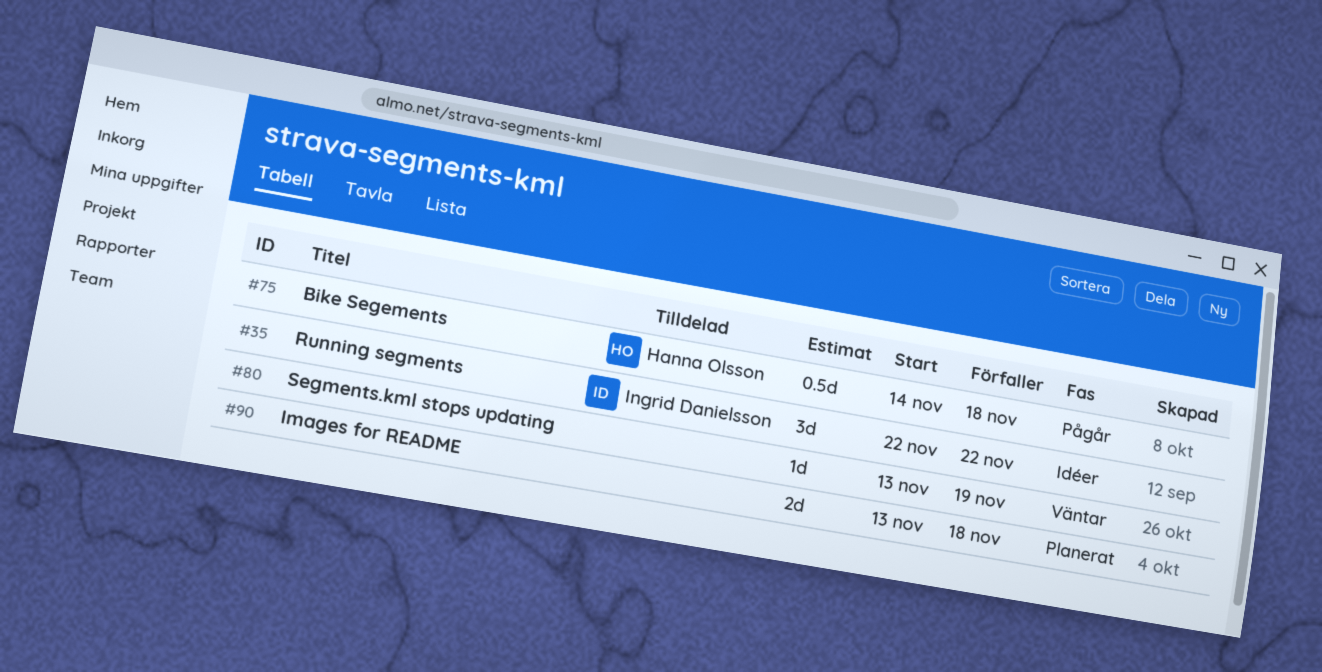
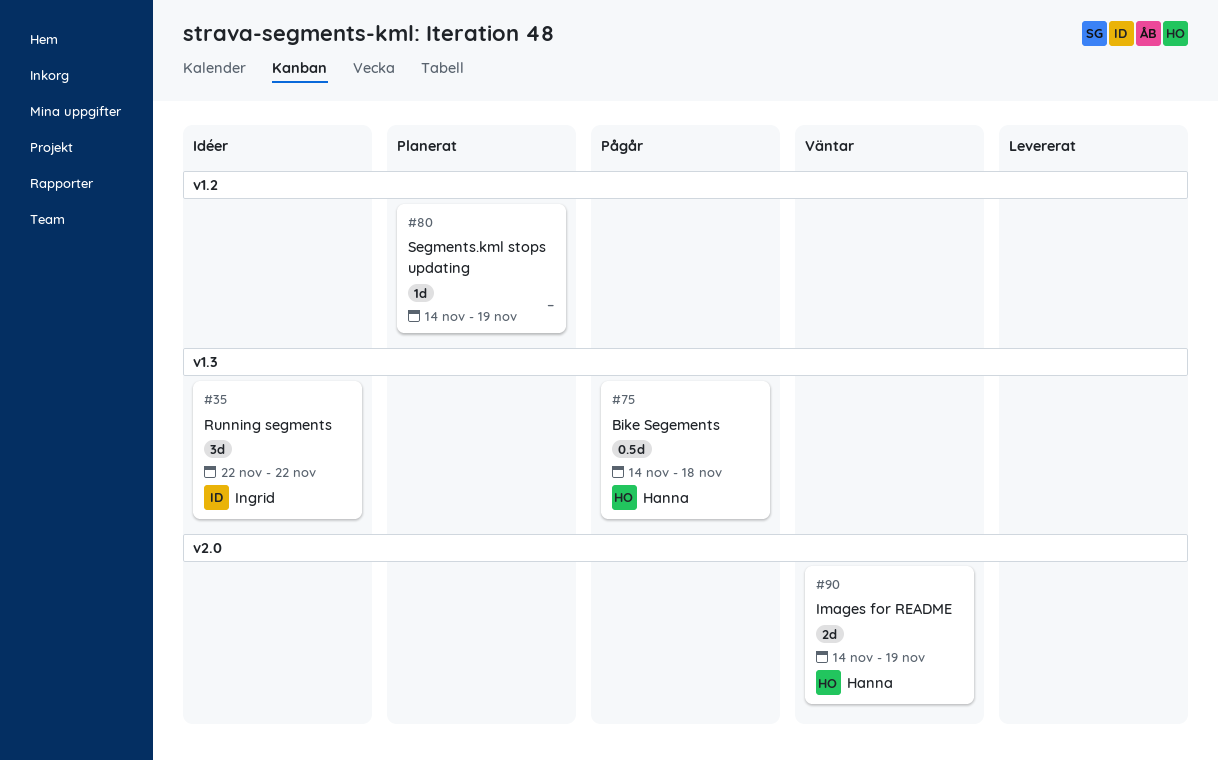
#80, status: Väntar -> Planerat
#80, start: Nov 13 -> Nov 14
#90, status: Planerat -> Väntar
#90, owner: none -> Hanna Olsson
#90, start: Nov 13 -> Nov 14
#90, due: Nov 18 -> Nov 19

